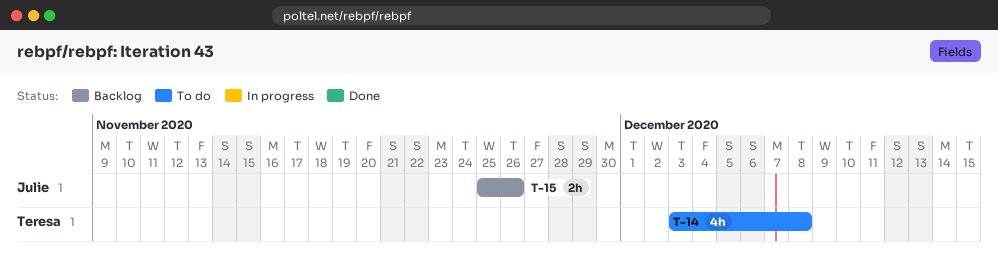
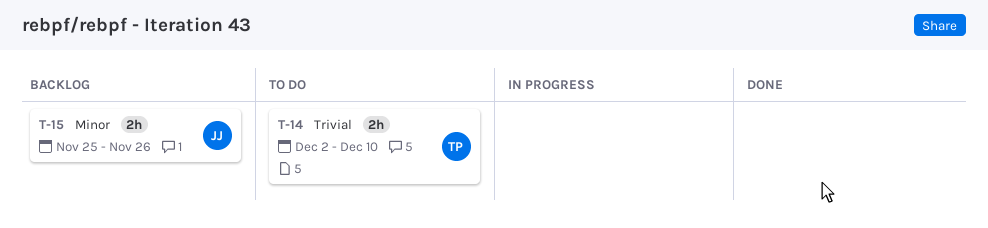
T-14, estimate: 4h -> 2h
T-14, start: Dec 3 -> Dec 2
T-14, due: Dec 8 -> Dec 10

